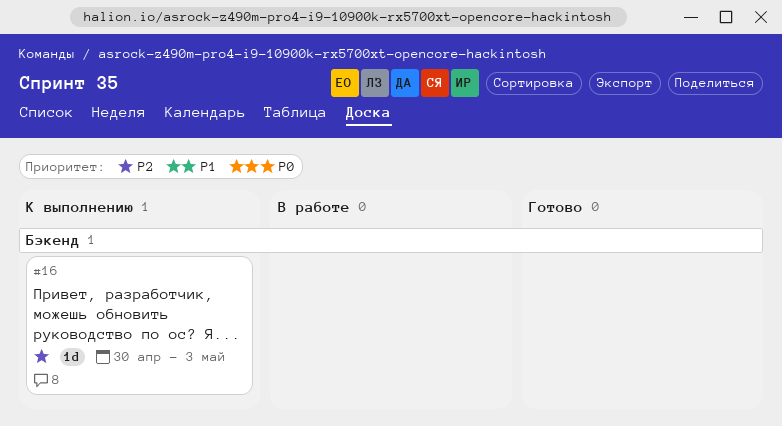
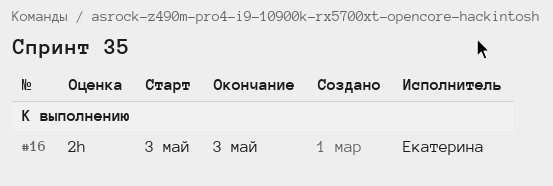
#16, estimate: 1d -> 2h
#16, start: Apr 30 -> May 3

